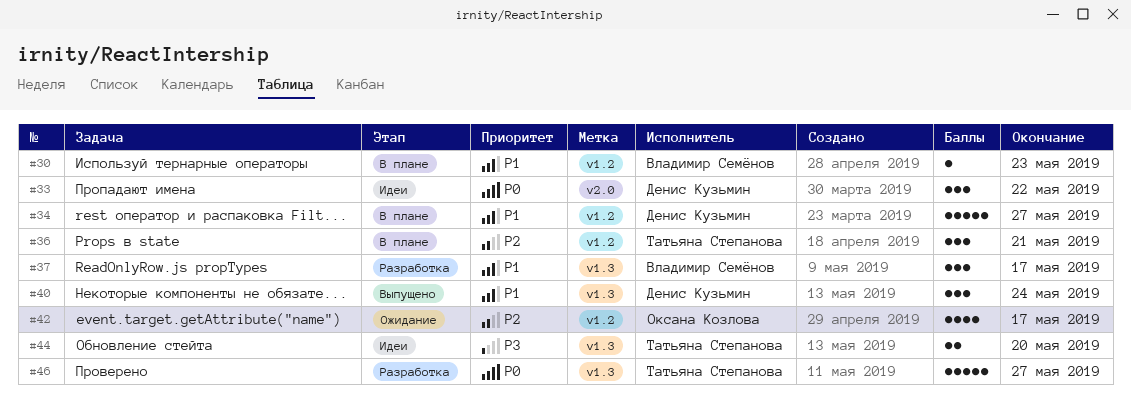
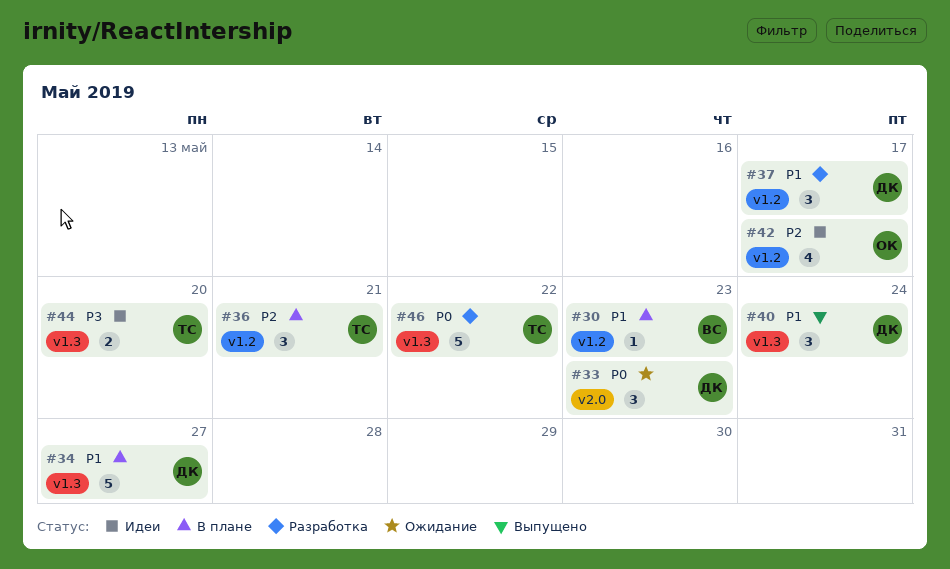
#33, status: Идеи -> Ожидание
#33, due: May 22 -> May 23
#34, label: v1.2 -> v1.3
#37, owner: Владимир Семёнов -> Денис Кузьмин
#37, label: v1.3 -> v1.2
#42, status: Ожидание -> Идеи
#46, due: May 27 -> May 22

